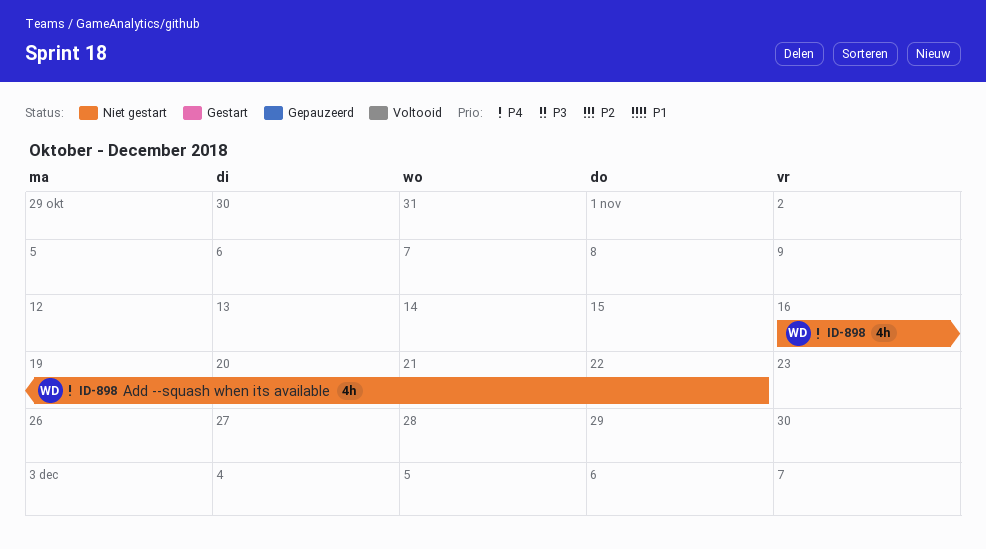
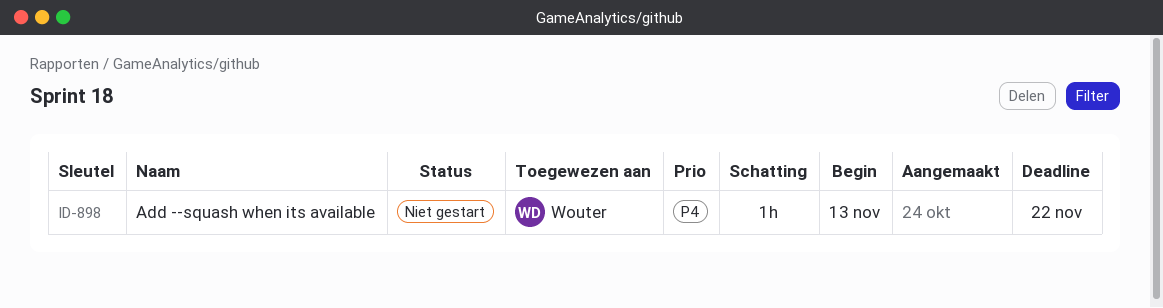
ID-898, estimate: 4h -> 1h
ID-898, start: Nov 16 -> Nov 13

